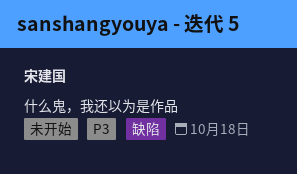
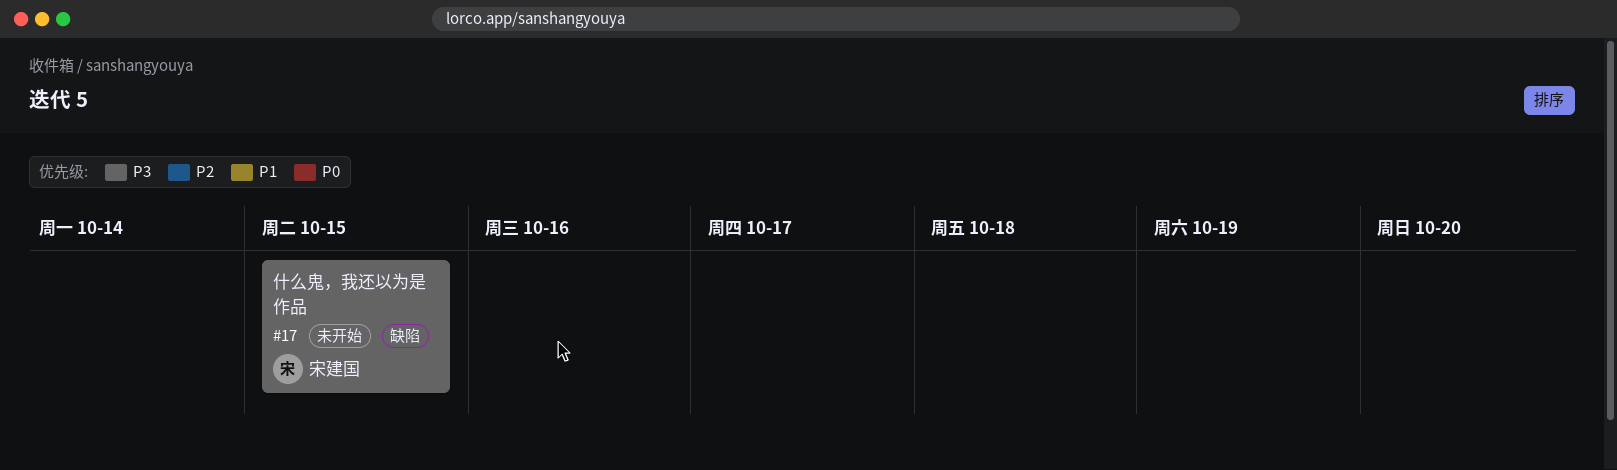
什么鬼，我还以为是作品, due: Oct 18 -> Oct 15

